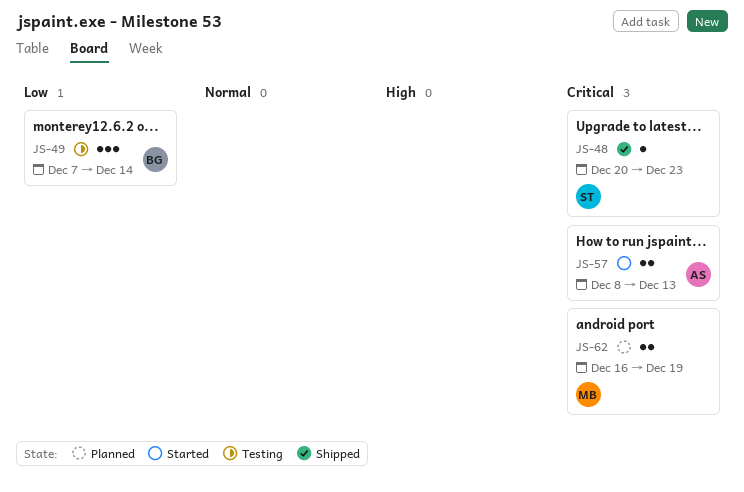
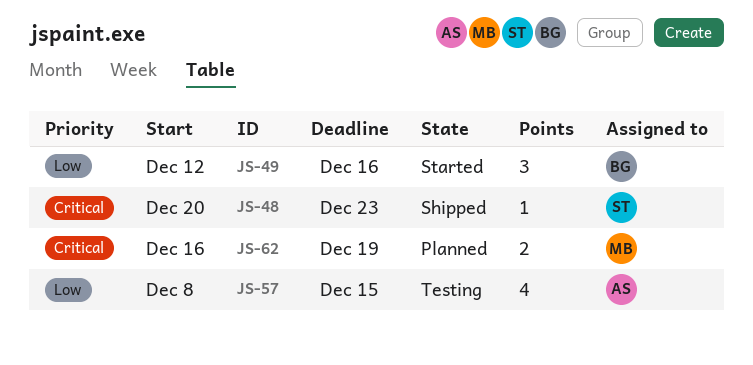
JS-49, status: Testing -> Started
JS-49, start: Dec 7 -> Dec 12
JS-49, due: Dec 14 -> Dec 16
JS-57, status: Started -> Testing
JS-57, priority: Critical -> Low
JS-57, estimate: 2 -> 4
JS-57, due: Dec 13 -> Dec 15

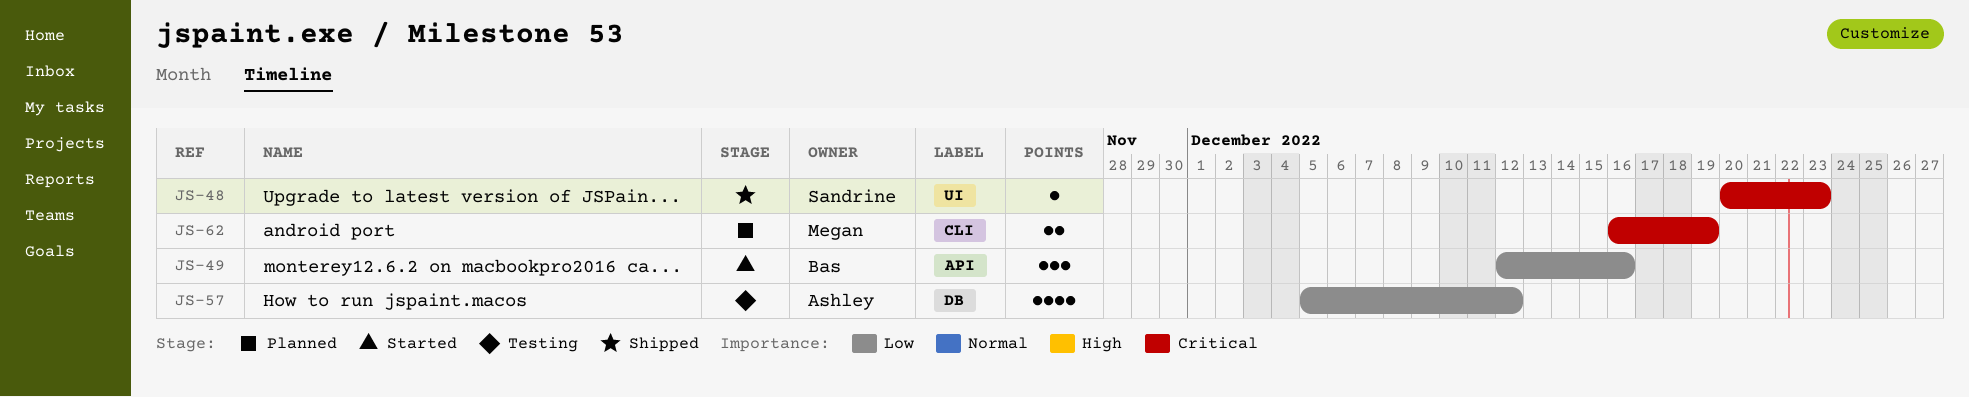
JS-57, start: Dec 8 -> Dec 5
JS-57, due: Dec 15 -> Dec 12

